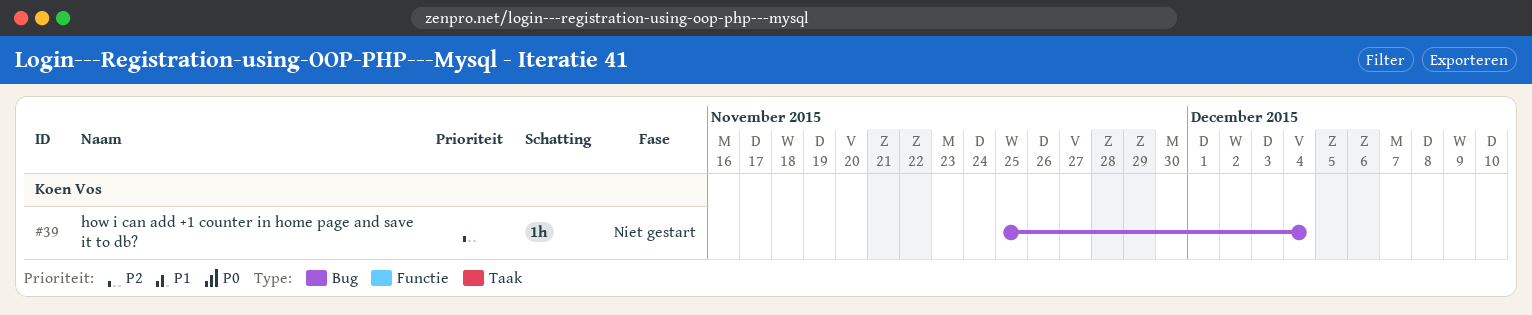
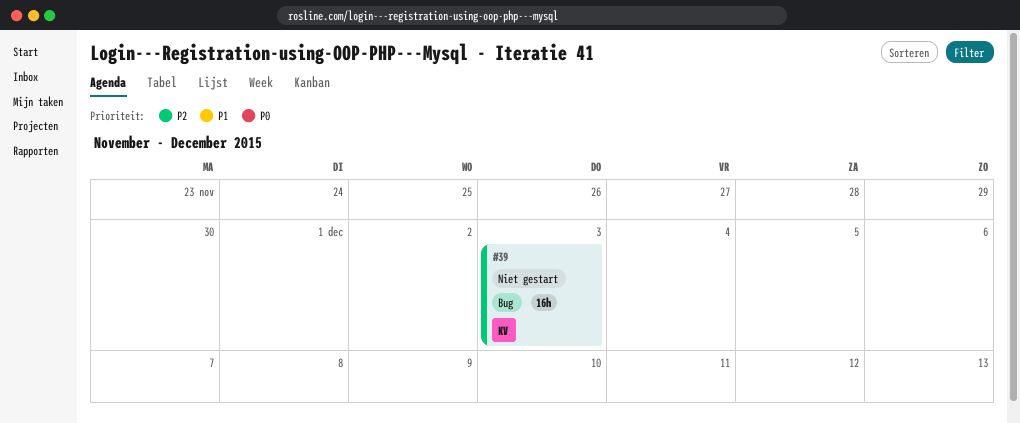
#39, estimate: 1h -> 16h
#39, due: Dec 4 -> Dec 3

